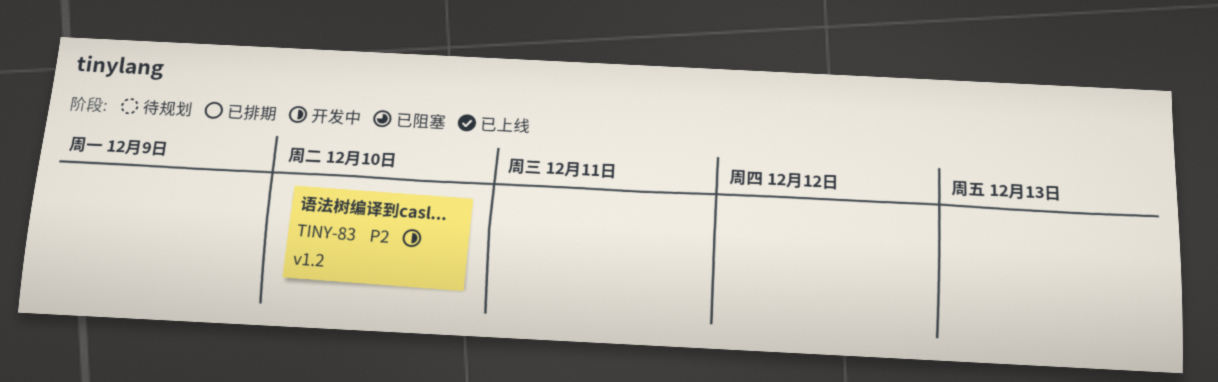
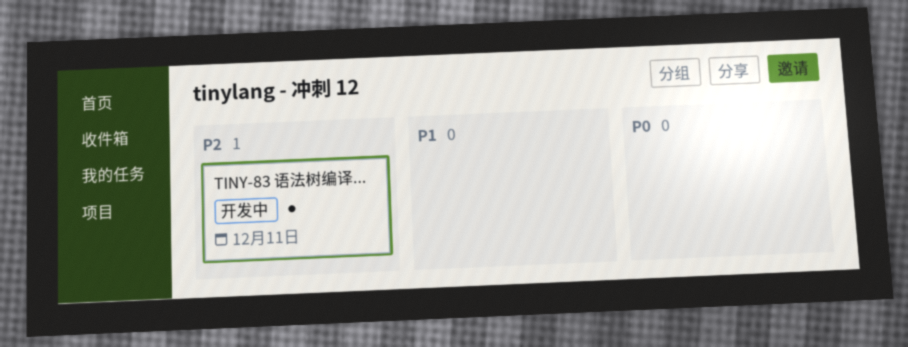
TINY-83, due: Dec 10 -> Dec 11

